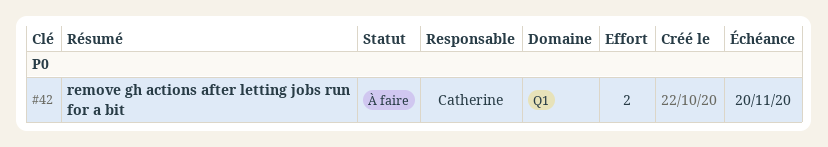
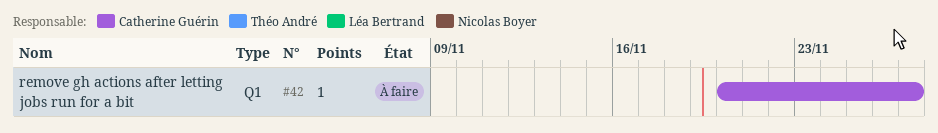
#42, estimate: 2 -> 1
#42, due: Nov 20 -> Nov 27

